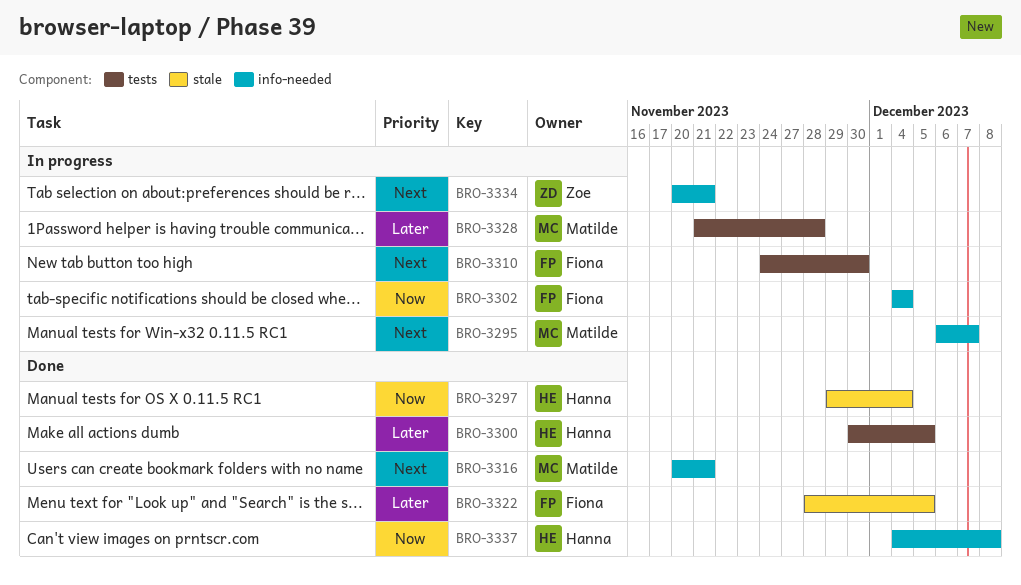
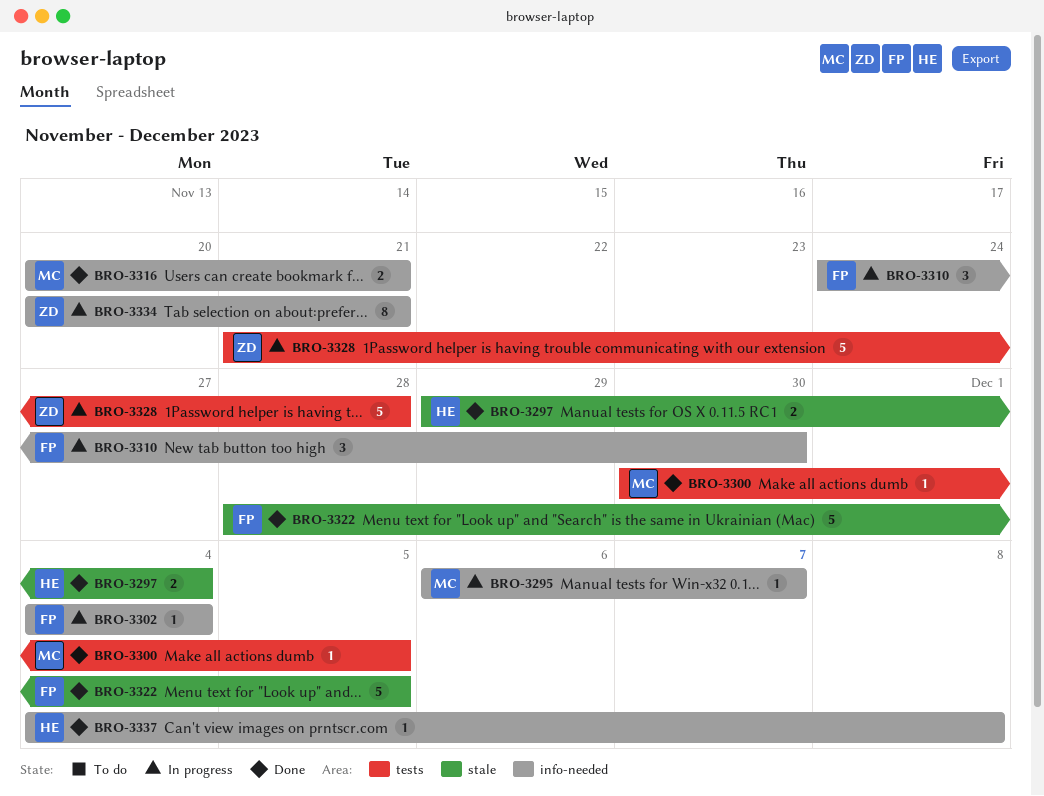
BRO-3300, owner: Hanna -> Matilde
BRO-3310, label: tests -> info-needed
BRO-3328, owner: Matilde -> Zoe

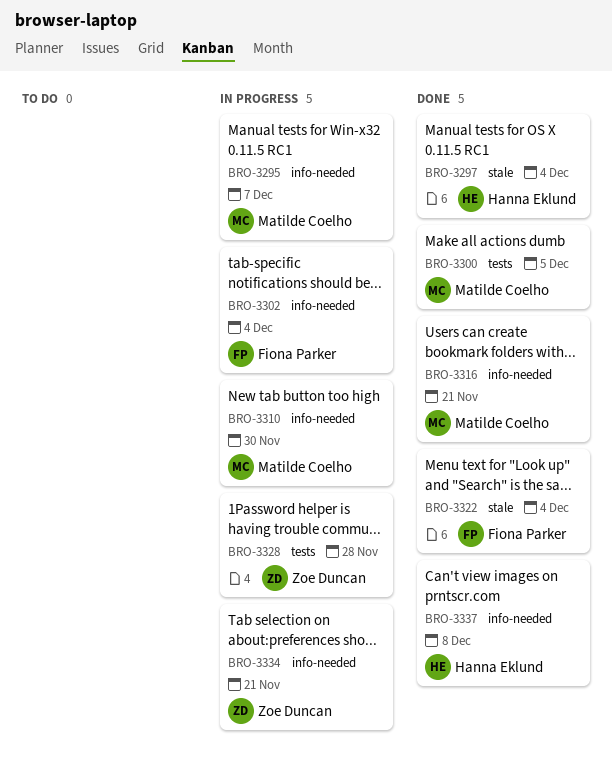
BRO-3310, owner: Fiona Parker -> Matilde Coelho
BRO-3322, due: Dec 5 -> Dec 4

